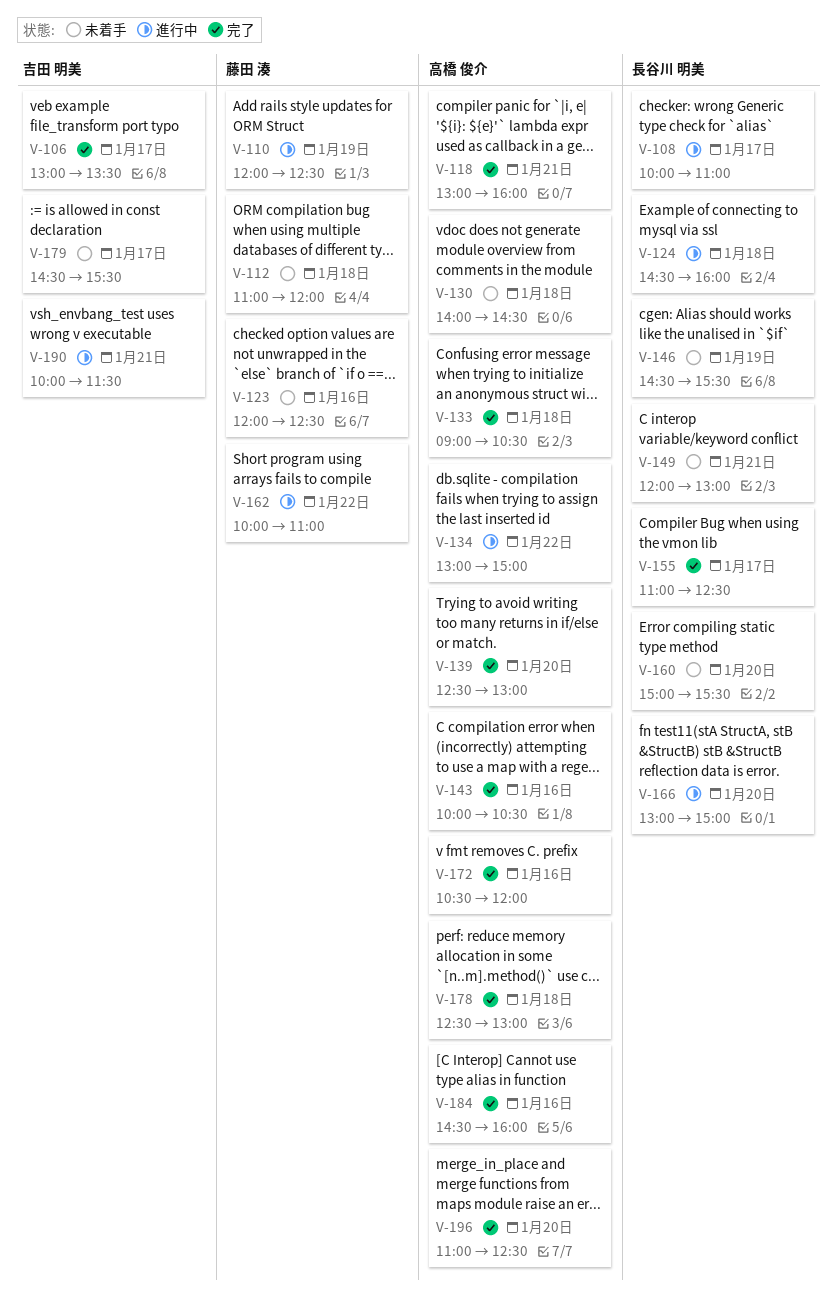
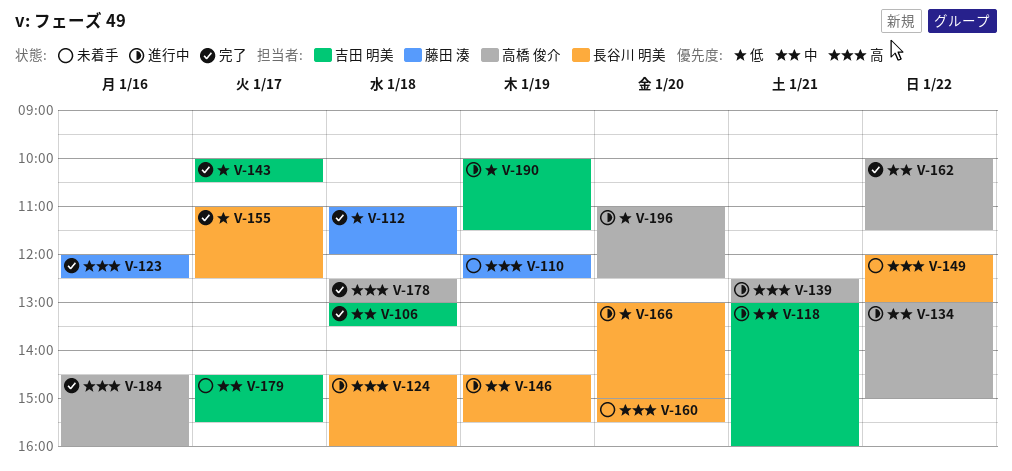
V-106, day: Jan 17 -> Jan 18
V-108: present -> none
V-110, status: 進行中 -> 未着手
V-112, status: 未着手 -> 完了
V-118, status: 完了 -> 進行中
V-118, owner: 高橋 俊介 -> 吉田 明美
V-123, status: 未着手 -> 完了
V-130: present -> none
V-133: present -> none
V-139, status: 完了 -> 進行中
V-139, day: Jan 20 -> Jan 21
V-143, owner: 高橋 俊介 -> 吉田 明美
V-143, day: Jan 16 -> Jan 17
V-146, status: 未着手 -> 進行中
V-149, day: Jan 21 -> Jan 22
V-162, status: 進行中 -> 完了
V-162, owner: 藤田 湊 -> 高橋 俊介
V-162, ends: 11:00 -> 11:30
V-172: present -> none
V-190, day: Jan 21 -> Jan 19
V-196, status: 完了 -> 進行中

